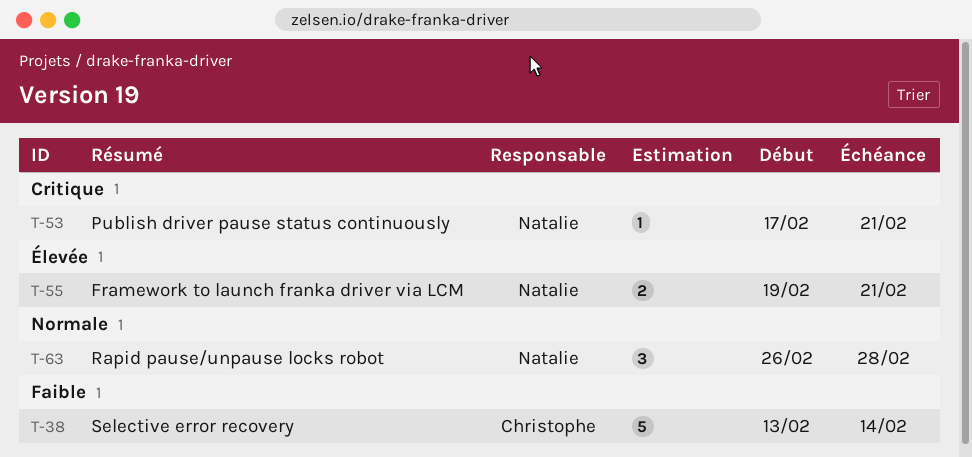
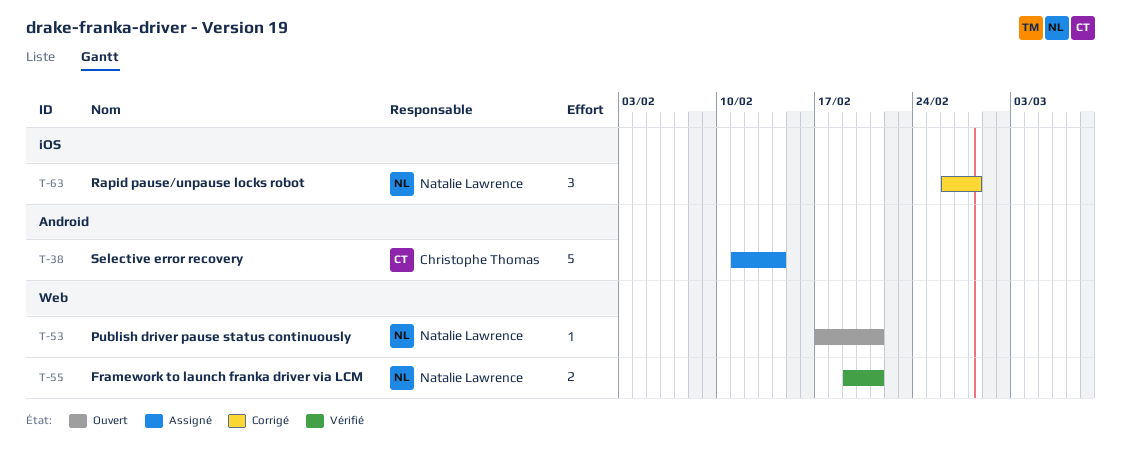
T-38, start: Feb 13 -> Feb 11

